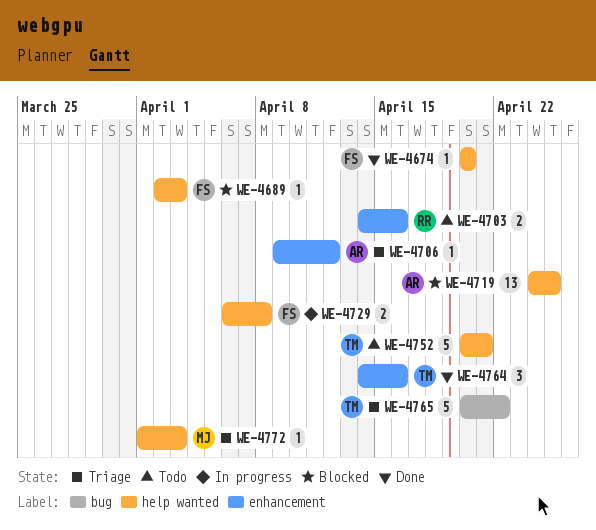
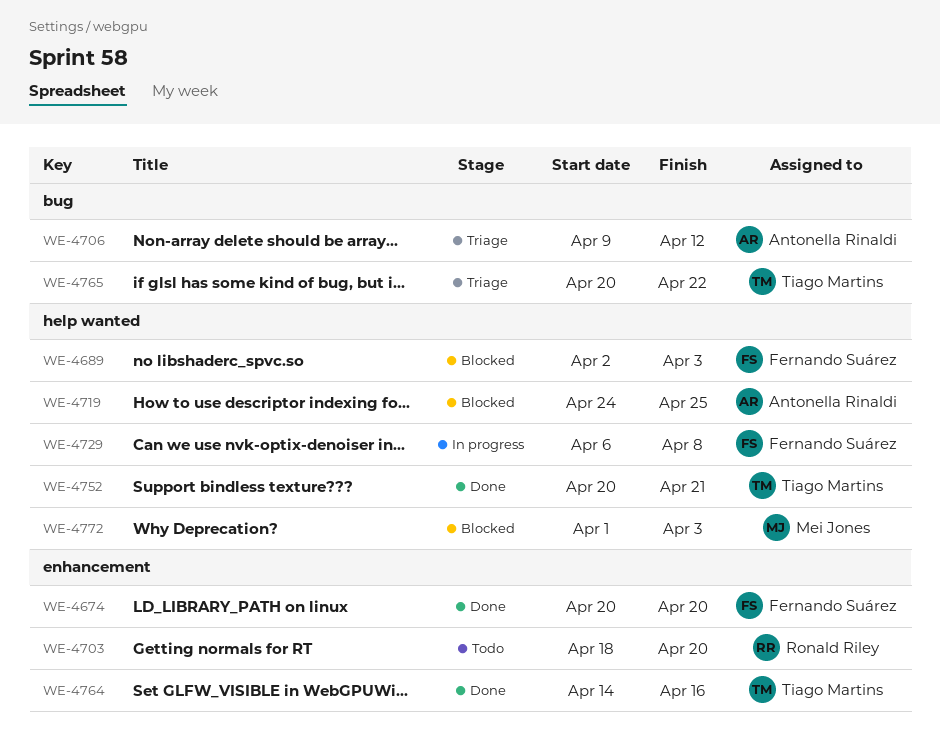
WE-4674, label: help wanted -> enhancement
WE-4703, start: Apr 14 -> Apr 18
WE-4703, due: Apr 16 -> Apr 20
WE-4706, label: enhancement -> bug
WE-4752, status: Todo -> Done
WE-4772, status: Triage -> Blocked

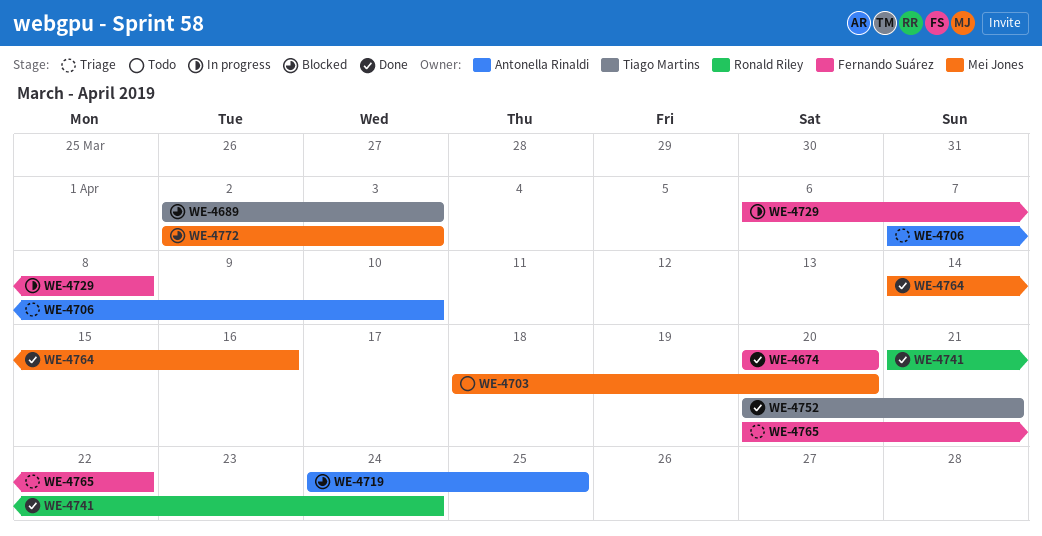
WE-4689, owner: Fernando Suárez -> Tiago Martins
WE-4703, owner: Ronald Riley -> Mei Jones
WE-4706, start: Apr 9 -> Apr 7
WE-4706, due: Apr 12 -> Apr 10
WE-4741: none -> present
WE-4764, owner: Tiago Martins -> Mei Jones
WE-4765, owner: Tiago Martins -> Fernando Suárez
WE-4772, start: Apr 1 -> Apr 2

